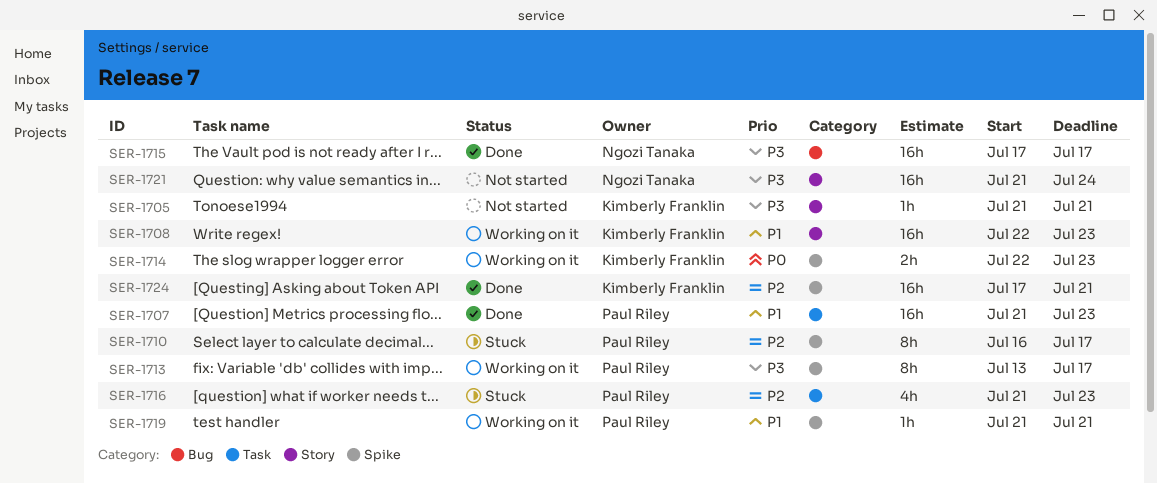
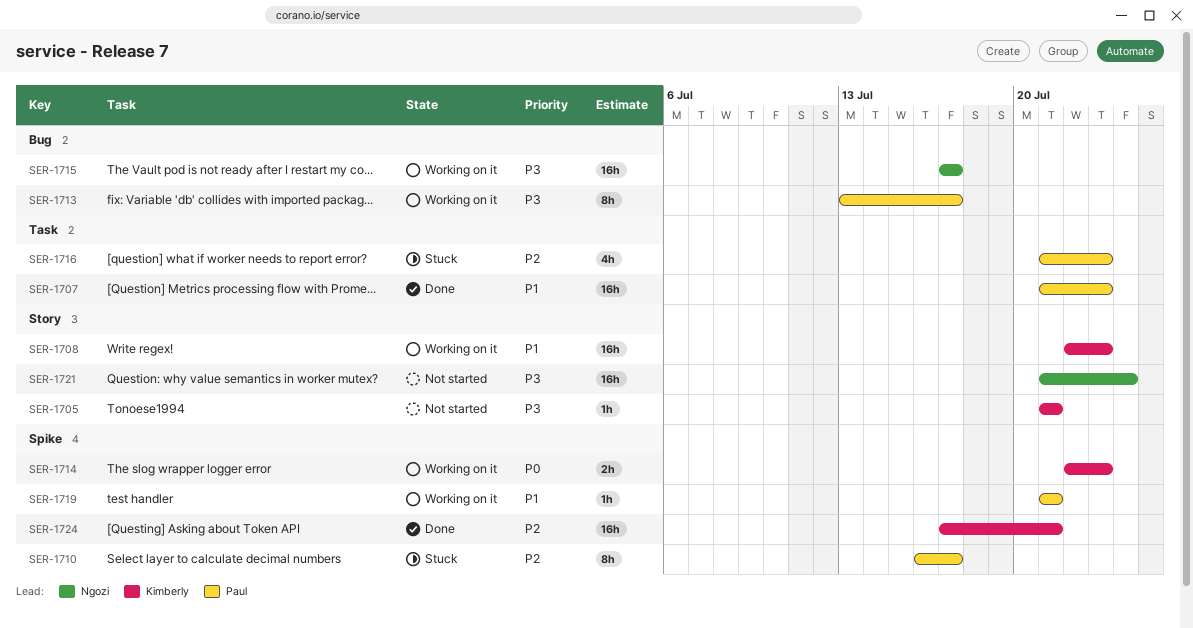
SER-1713, label: Spike -> Bug
SER-1715, status: Done -> Working on it

